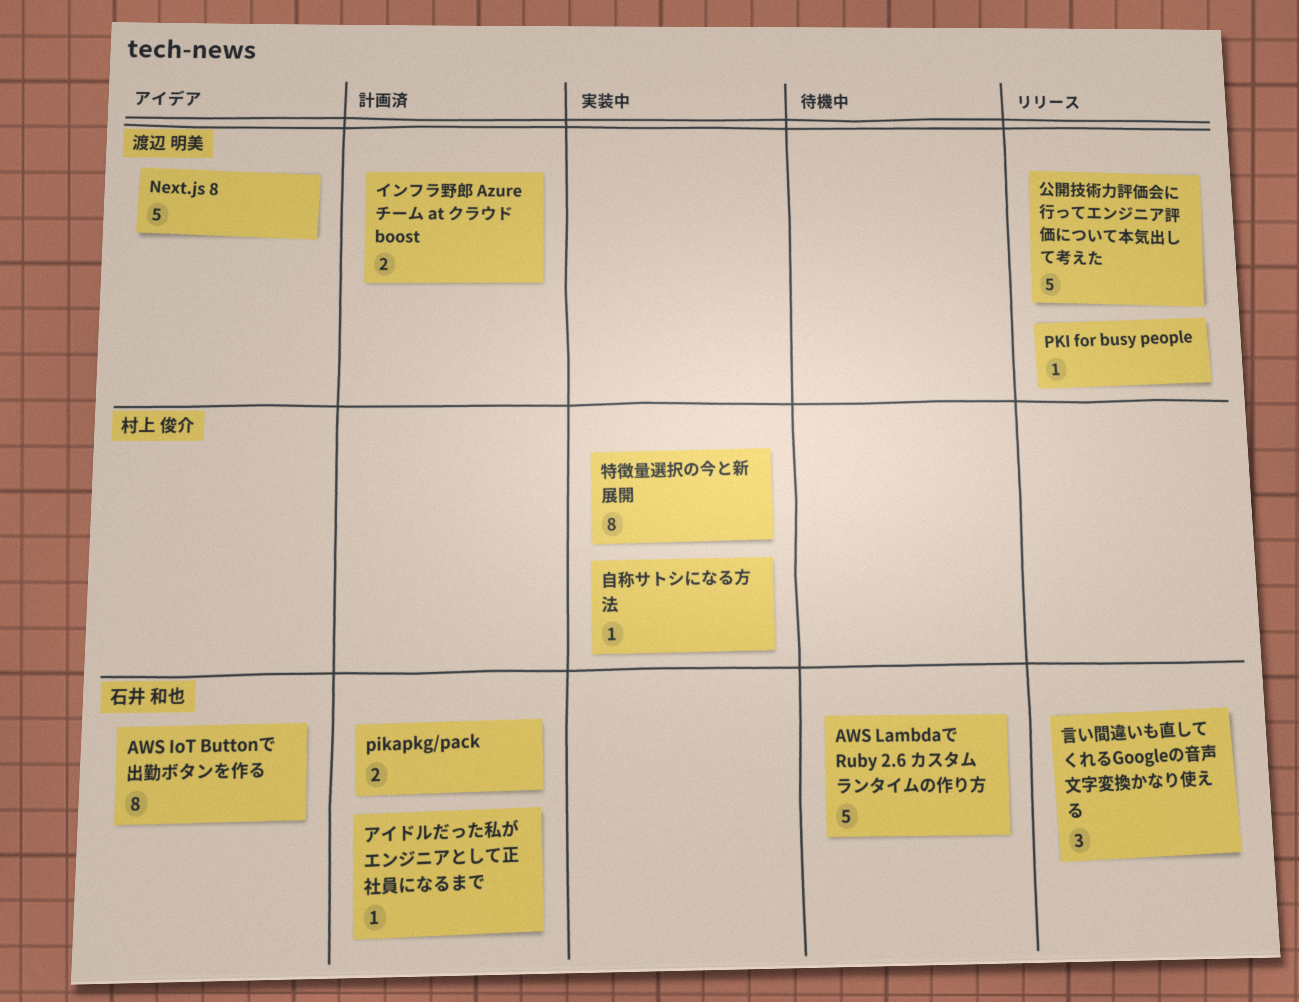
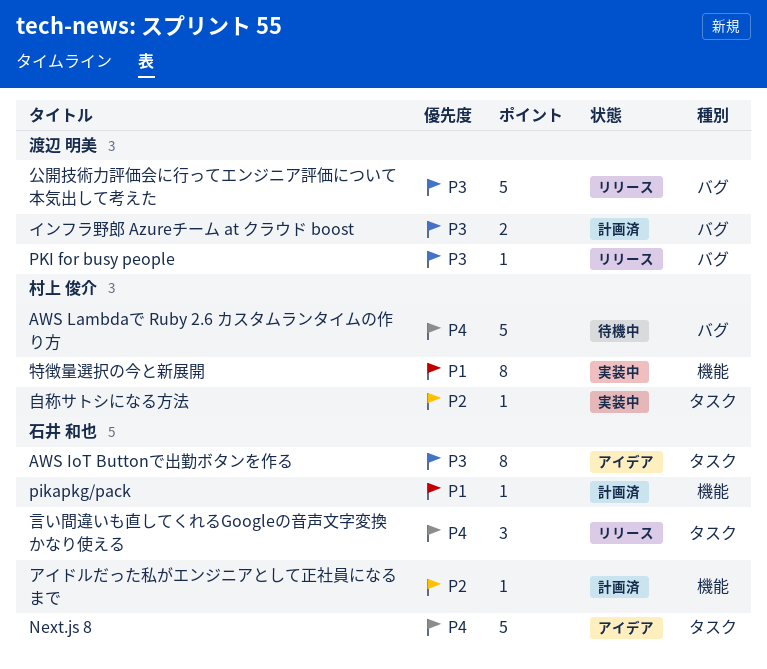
AWS Lambdaで Ruby 2.6 カスタムランタイムの作り方, owner: 石井 和也 -> 村上 俊介
Next.js 8, owner: 渡辺 明美 -> 石井 和也
pikapkg/pack, estimate: 2 -> 1

